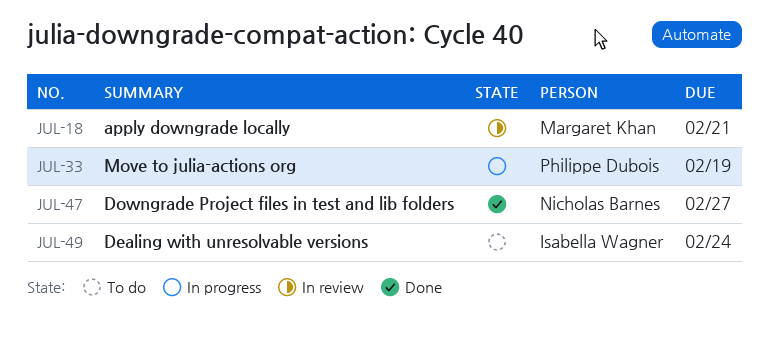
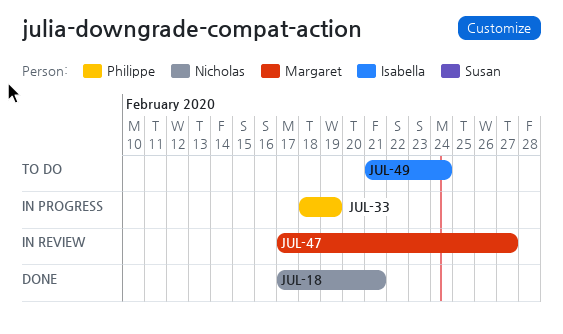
JUL-18, status: In review -> Done
JUL-18, owner: Margaret Khan -> Nicholas Barnes
JUL-47, status: Done -> In review
JUL-47, owner: Nicholas Barnes -> Margaret Khan

